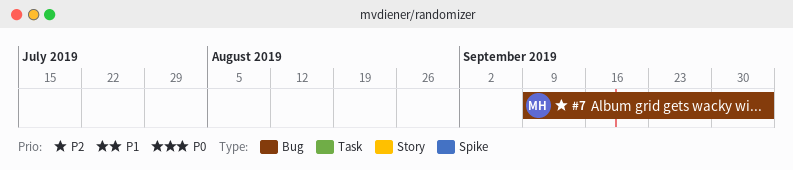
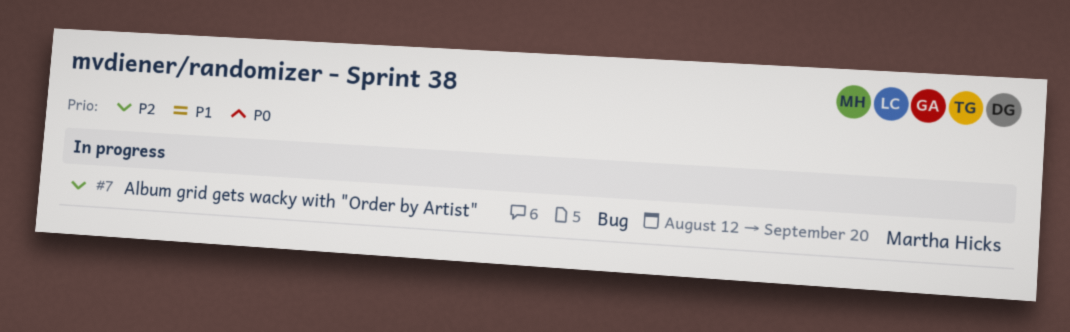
#7, start: Sep 9 -> Aug 12
#7, due: Oct 4 -> Sep 20

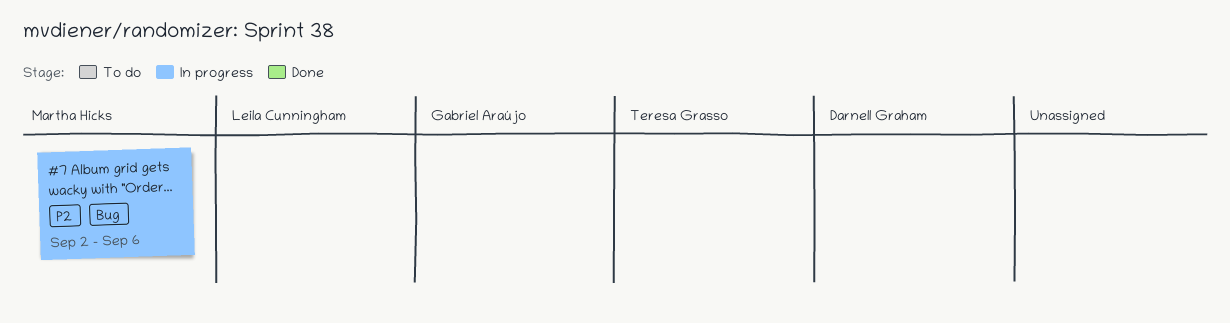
#7, start: Aug 12 -> Sep 2
#7, due: Sep 20 -> Sep 6

